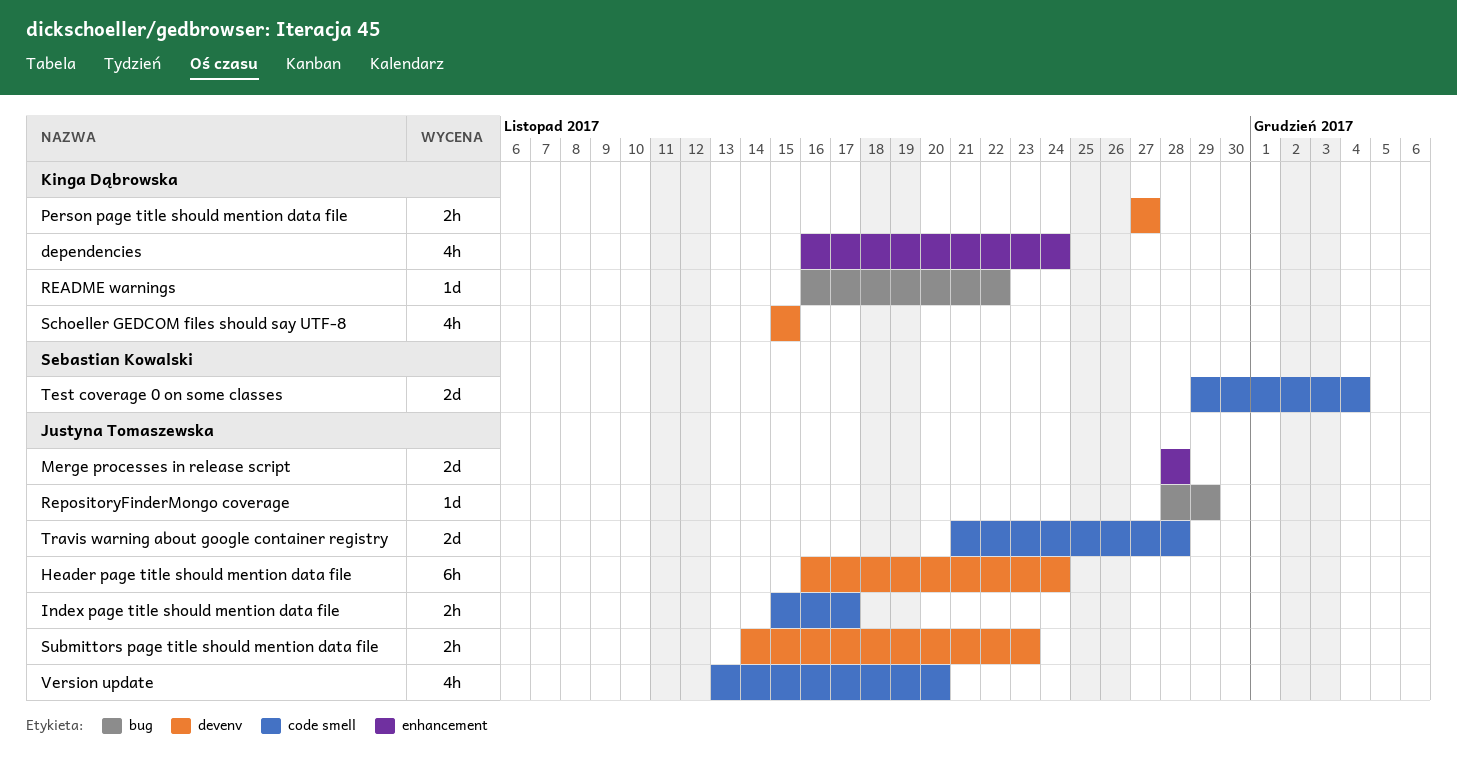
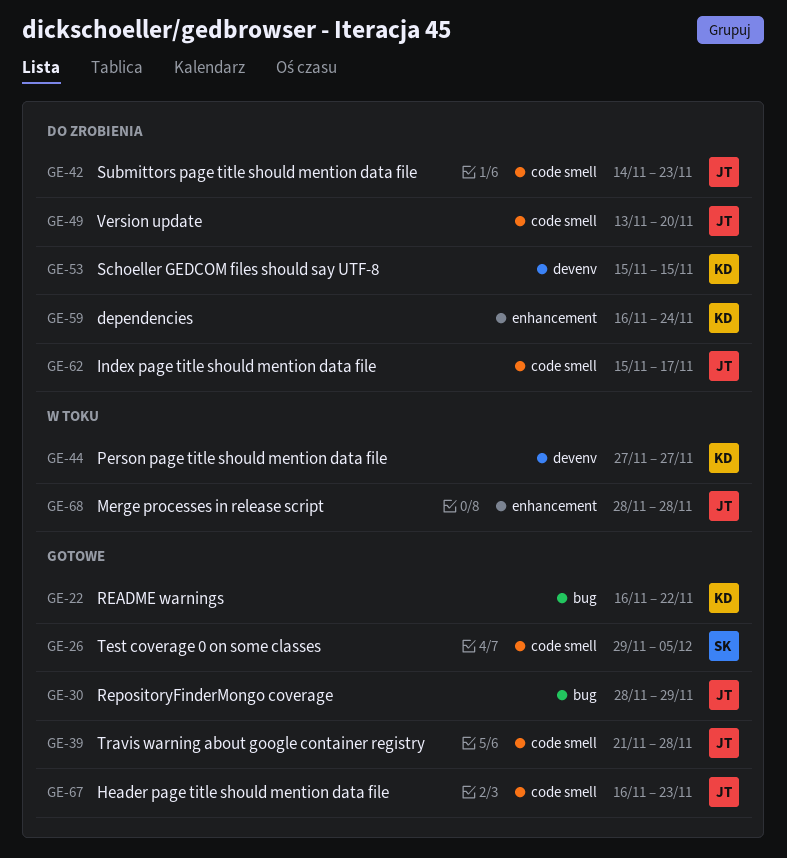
Header page title should mention data file, label: devenv -> code smell
Header page title should mention data file, due: Nov 24 -> Nov 23
Submittors page title should mention data file, label: devenv -> code smell
Test coverage 0 on some classes, due: Dec 4 -> Dec 5

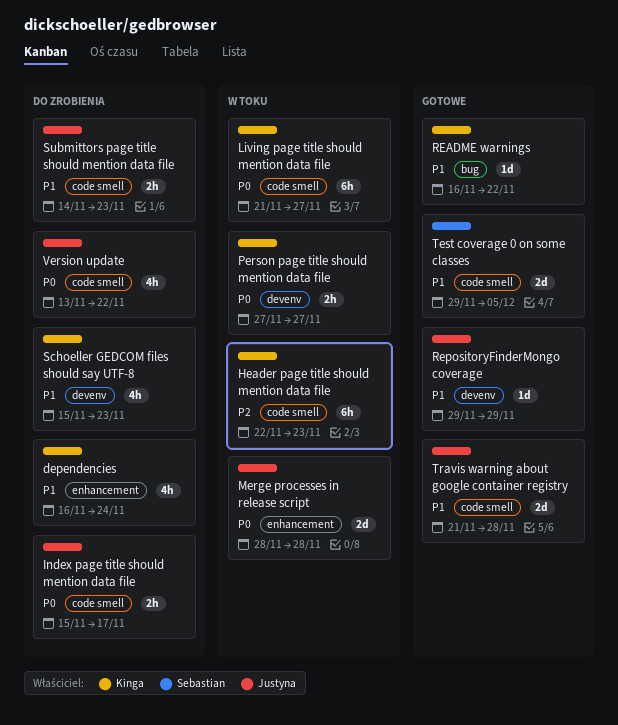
Header page title should mention data file, status: Gotowe -> W toku
Header page title should mention data file, owner: Justyna -> Kinga
Header page title should mention data file, start: Nov 16 -> Nov 22
Living page title should mention data file: none -> present
RepositoryFinderMongo coverage, label: bug -> devenv
RepositoryFinderMongo coverage, start: Nov 28 -> Nov 29
Schoeller GEDCOM files should say UTF-8, due: Nov 15 -> Nov 23
Version update, due: Nov 20 -> Nov 22

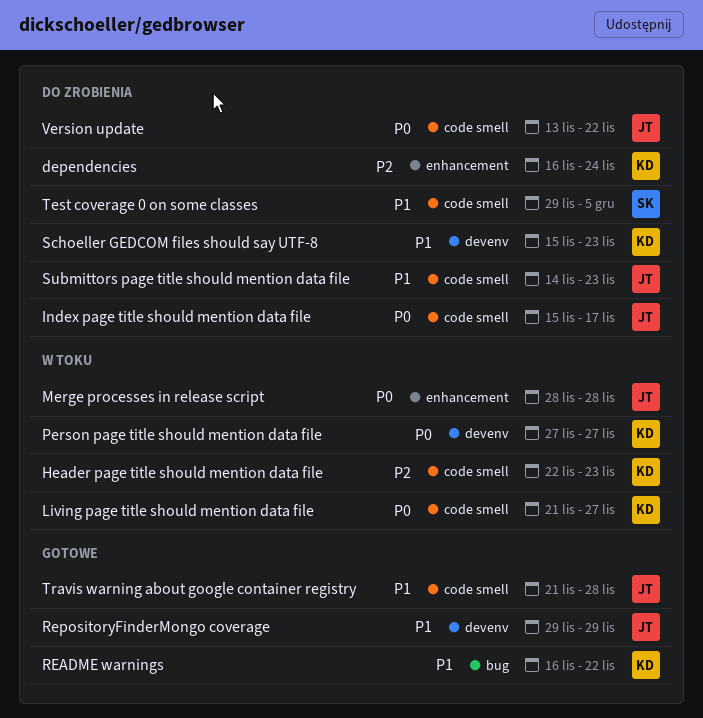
dependencies, priority: P1 -> P2
Test coverage 0 on some classes, status: Gotowe -> Do zrobienia

